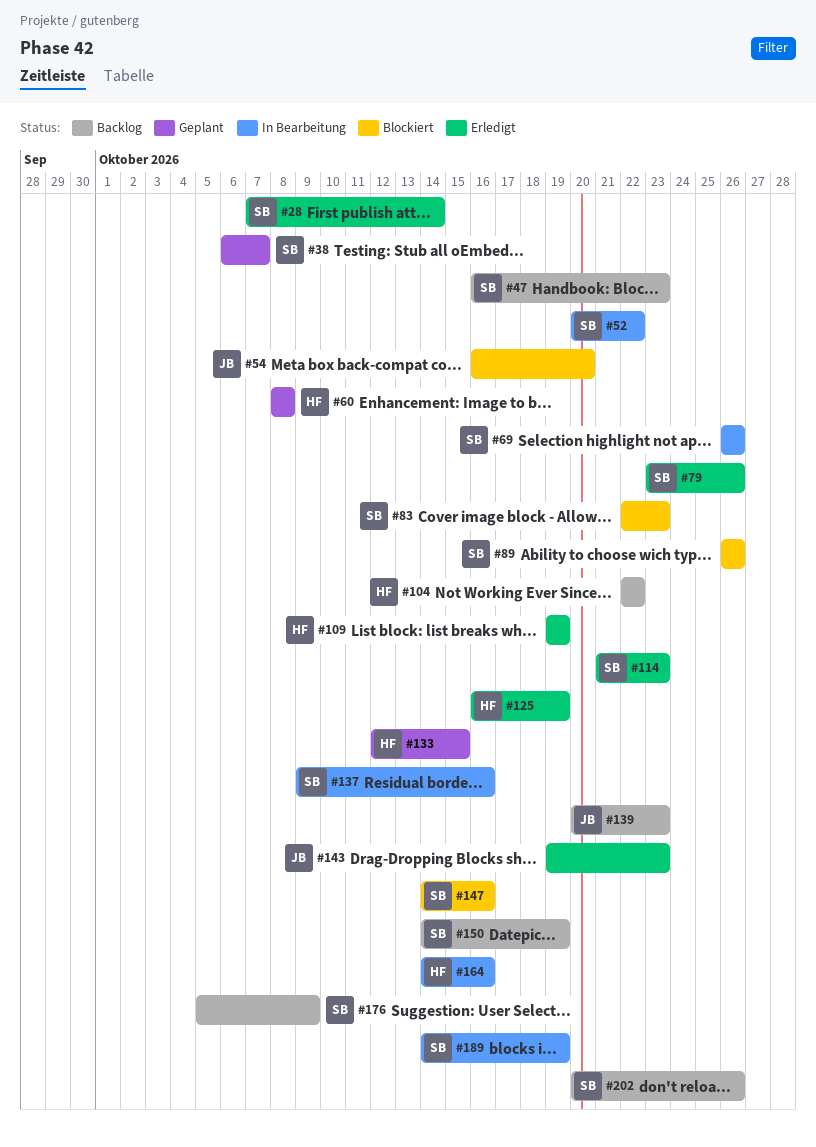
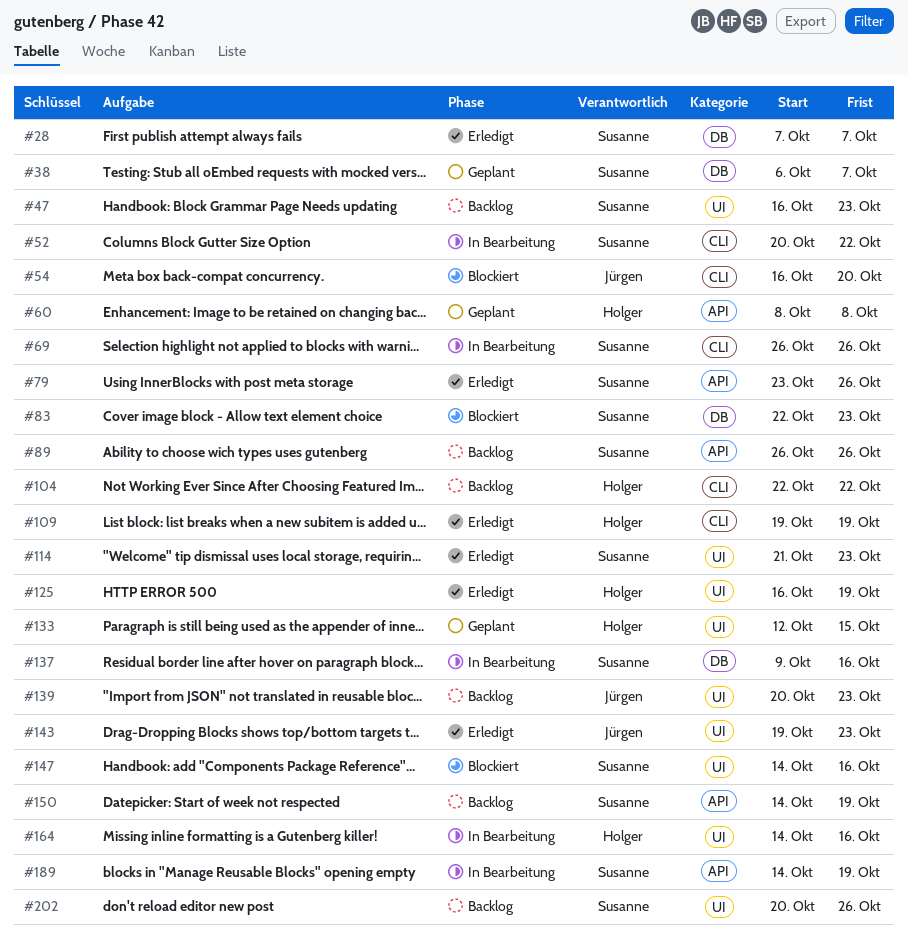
#28, due: Oct 14 -> Oct 7
#89, status: Blockiert -> Backlog
#176: present -> none

